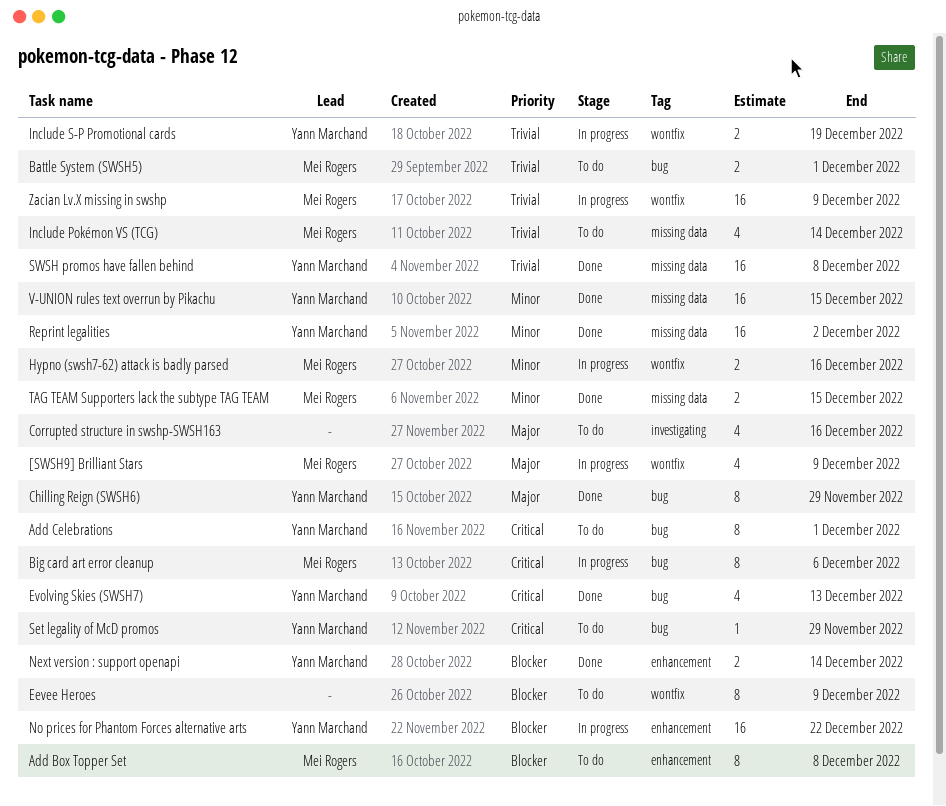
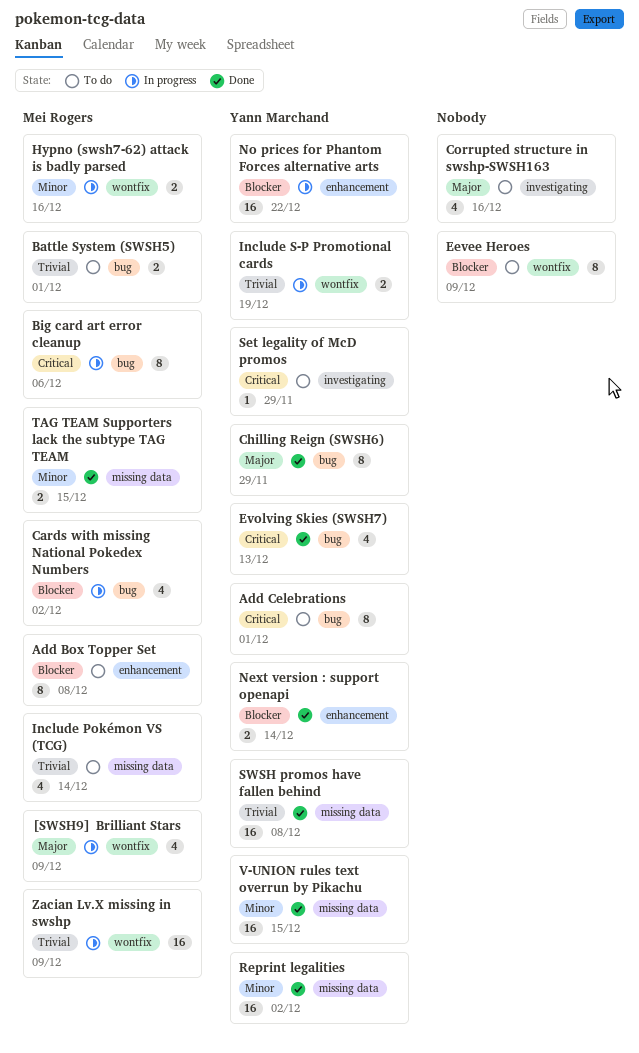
Cards with missing National Pokedex Numbers: none -> present
Set legality of McD promos, label: bug -> investigating

